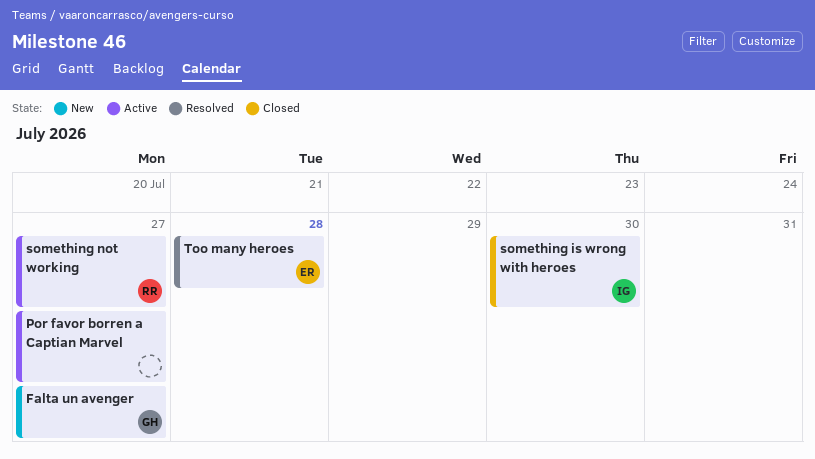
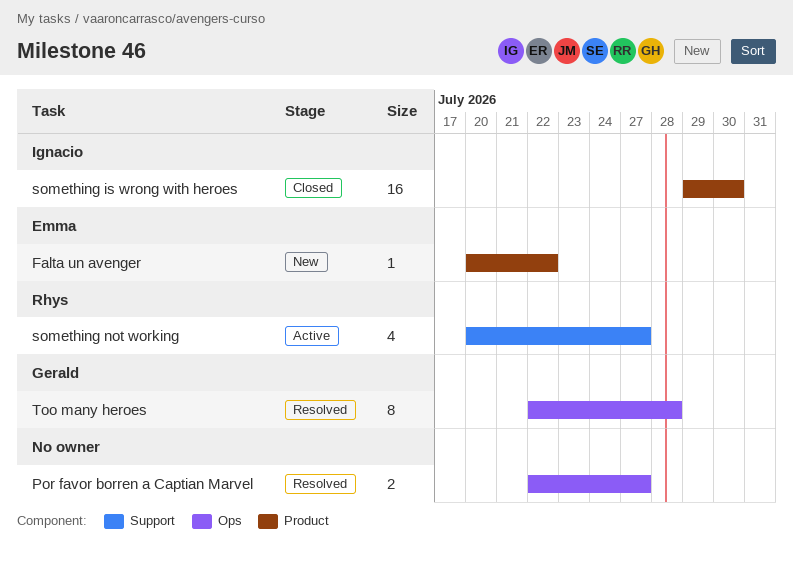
Falta un avenger, owner: Gerald -> Emma
Falta un avenger, due: Jul 27 -> Jul 22
Por favor borren a Captian Marvel, status: Active -> Resolved
Too many heroes, owner: Emma -> Gerald

